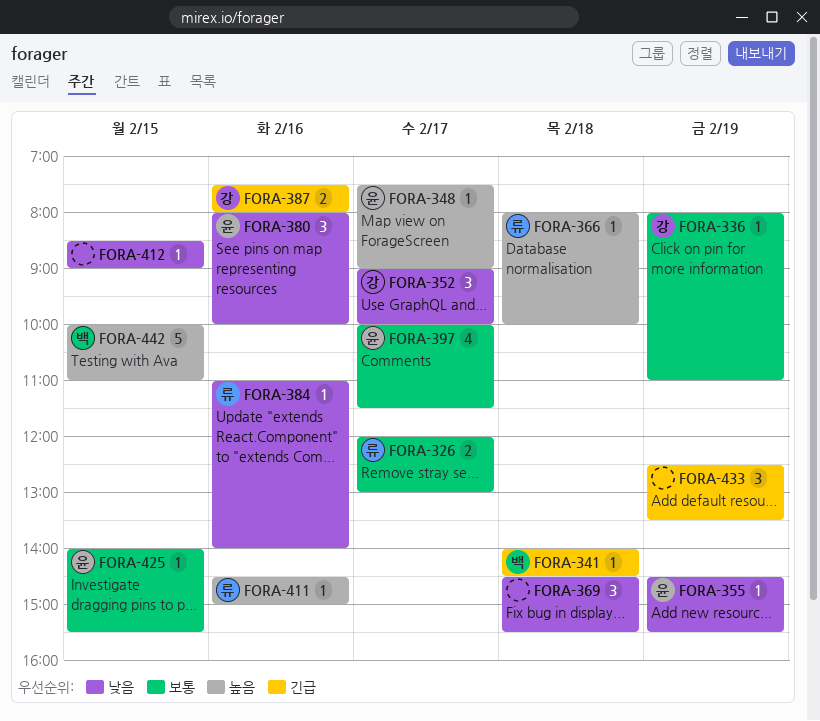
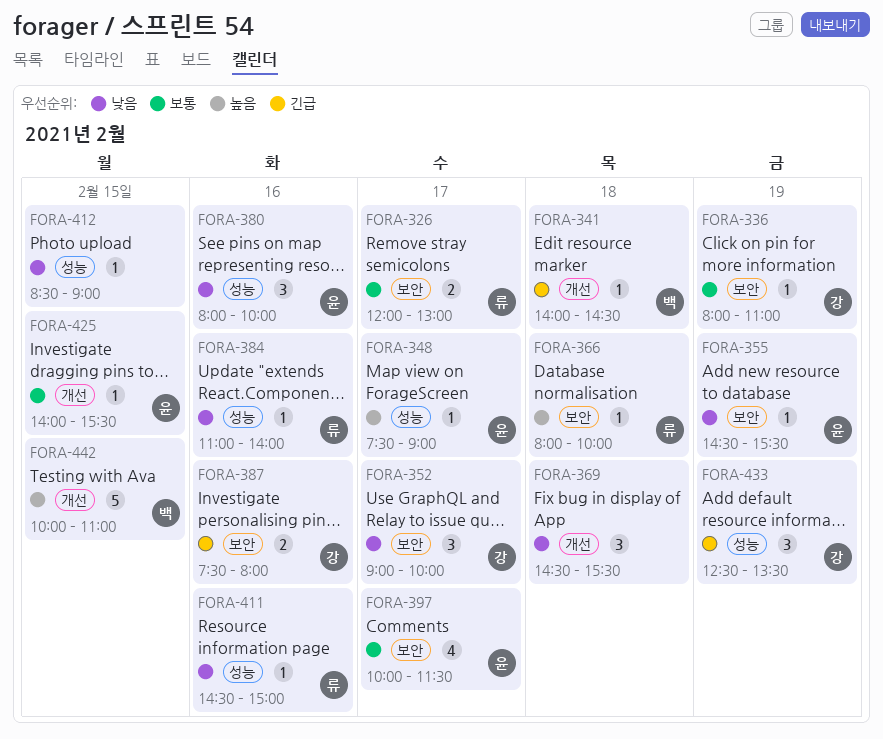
FORA-411, priority: 높음 -> 낮음
FORA-433, owner: none -> 강

